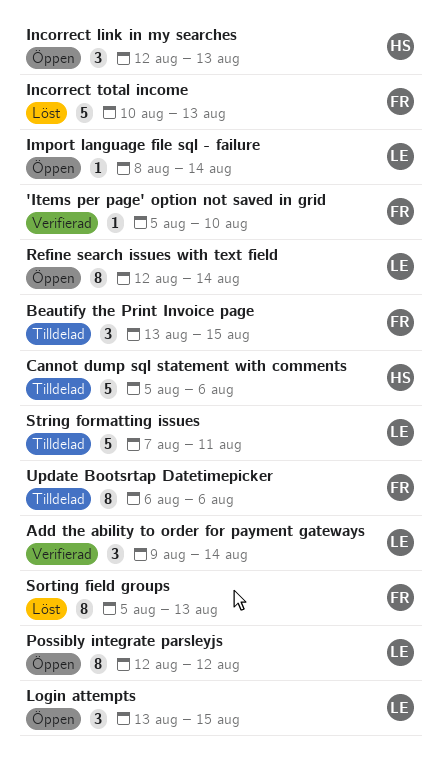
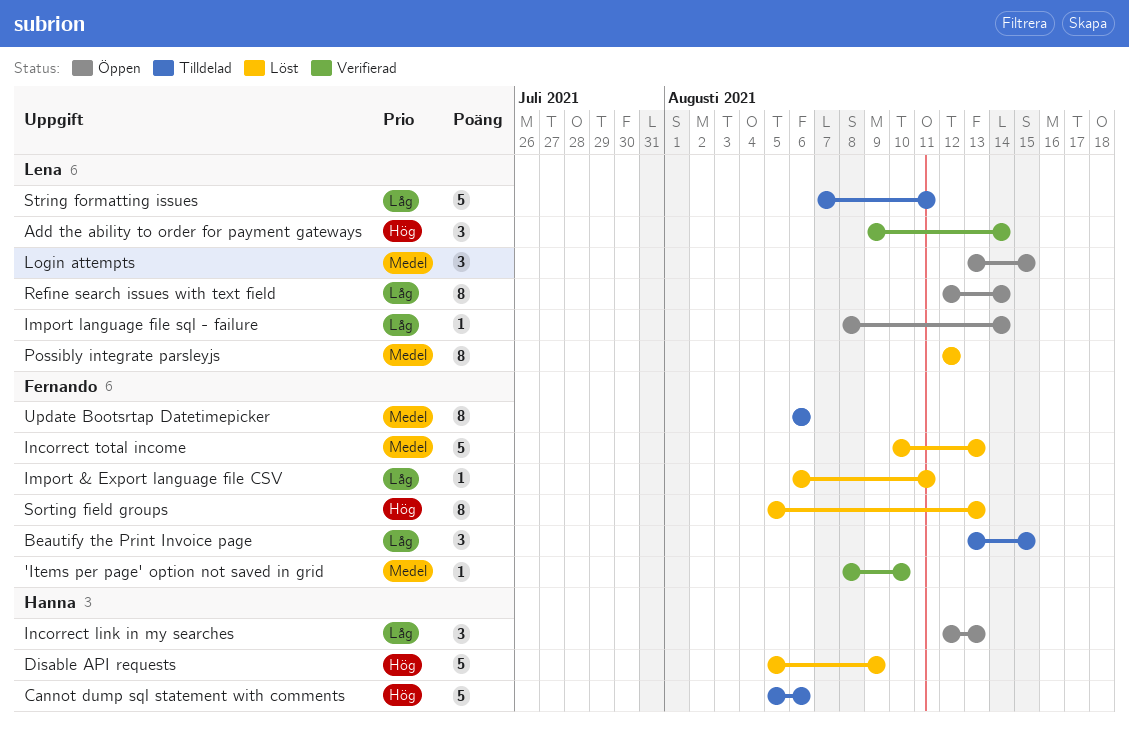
'Items per page' option not saved in grid, start: Aug 5 -> Aug 8
Disable API requests: none -> present
Import & Export language file CSV: none -> present
Possibly integrate parsleyjs, status: Öppen -> Löst

